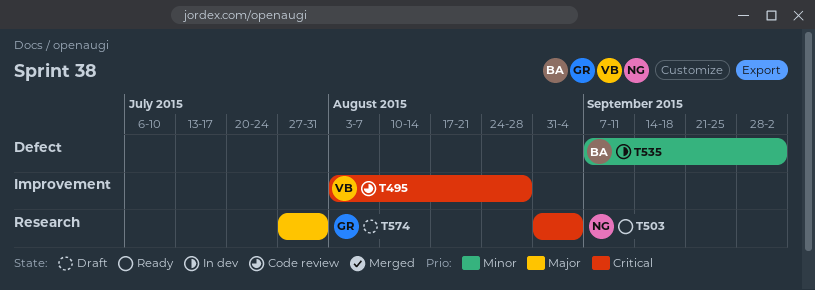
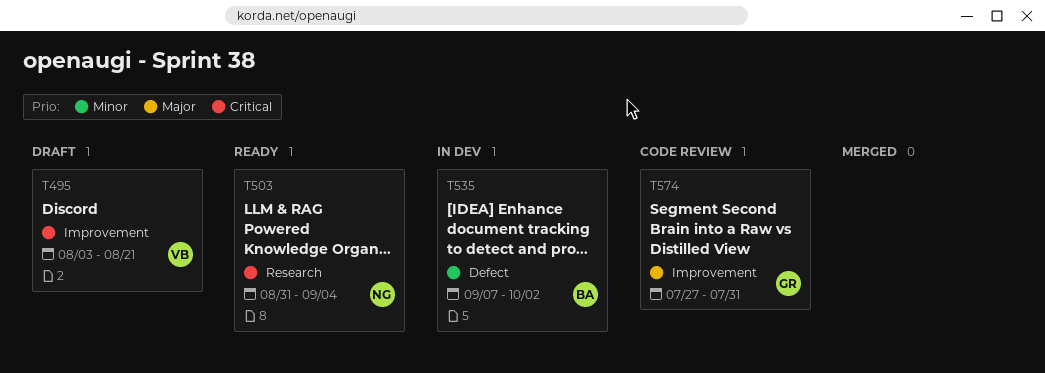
T495, status: Code review -> Draft
T495, due: Aug 28 -> Aug 21
T574, status: Draft -> Code review
T574, label: Research -> Improvement

